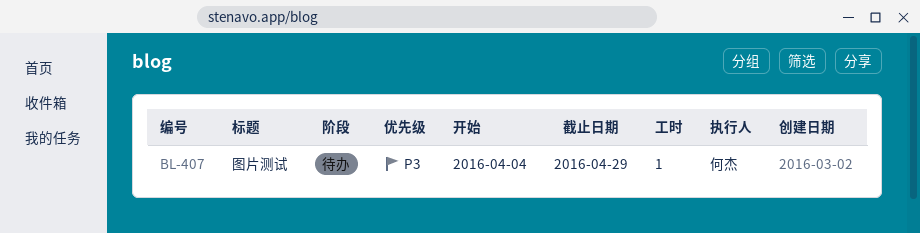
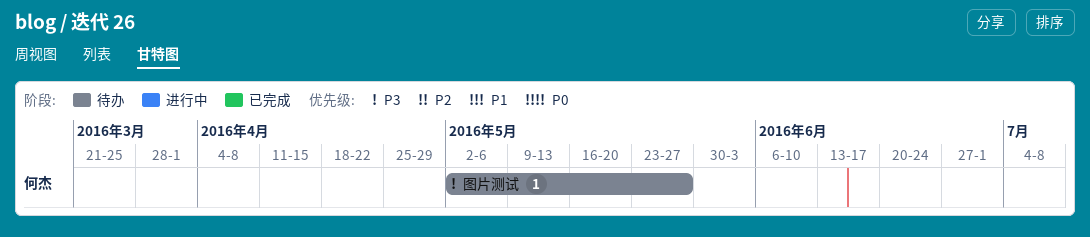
图片测试, start: Apr 4 -> May 2
图片测试, due: Apr 29 -> May 27

